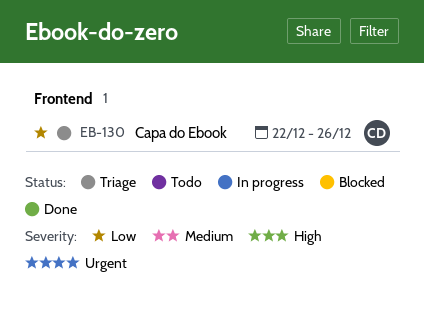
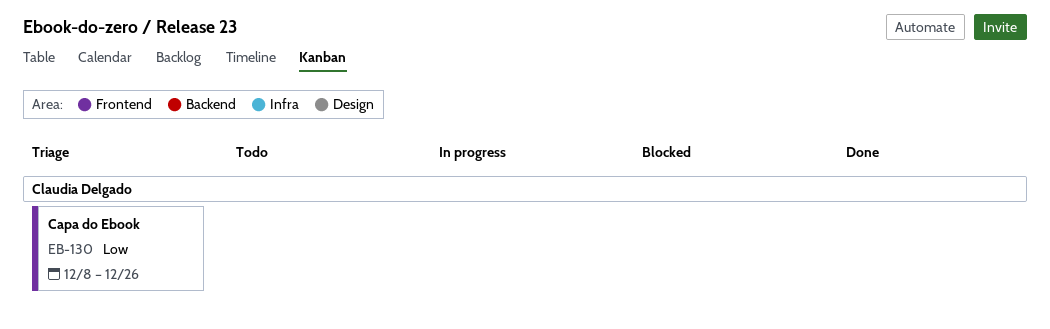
EB-130, start: Dec 22 -> Dec 8

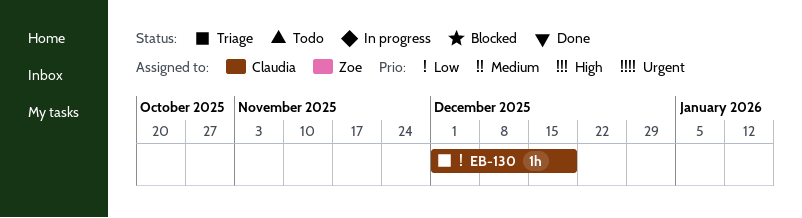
EB-130, start: Dec 8 -> Dec 1
EB-130, due: Dec 26 -> Dec 19

